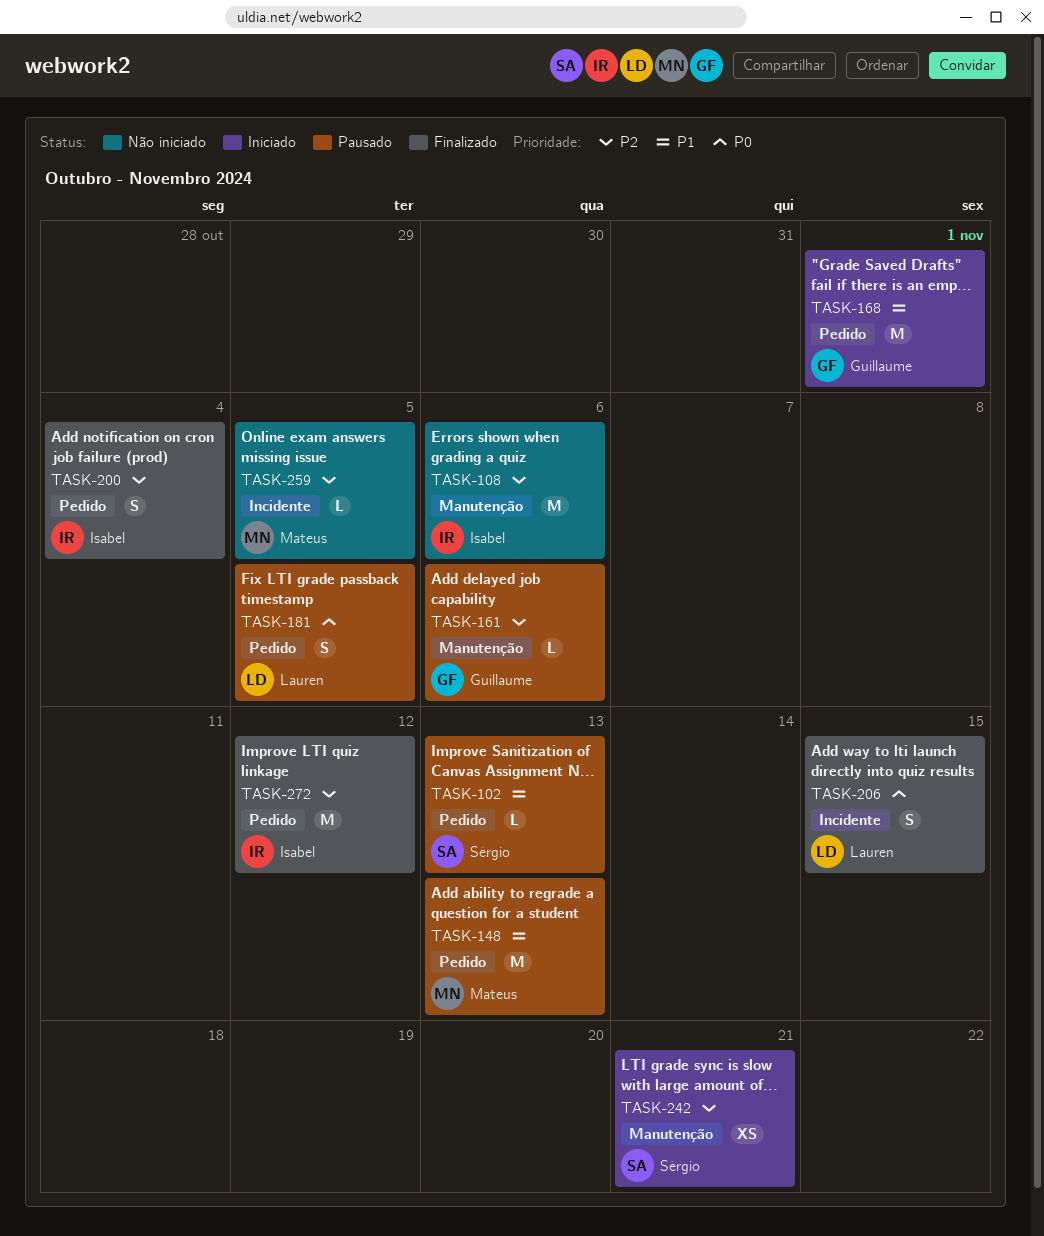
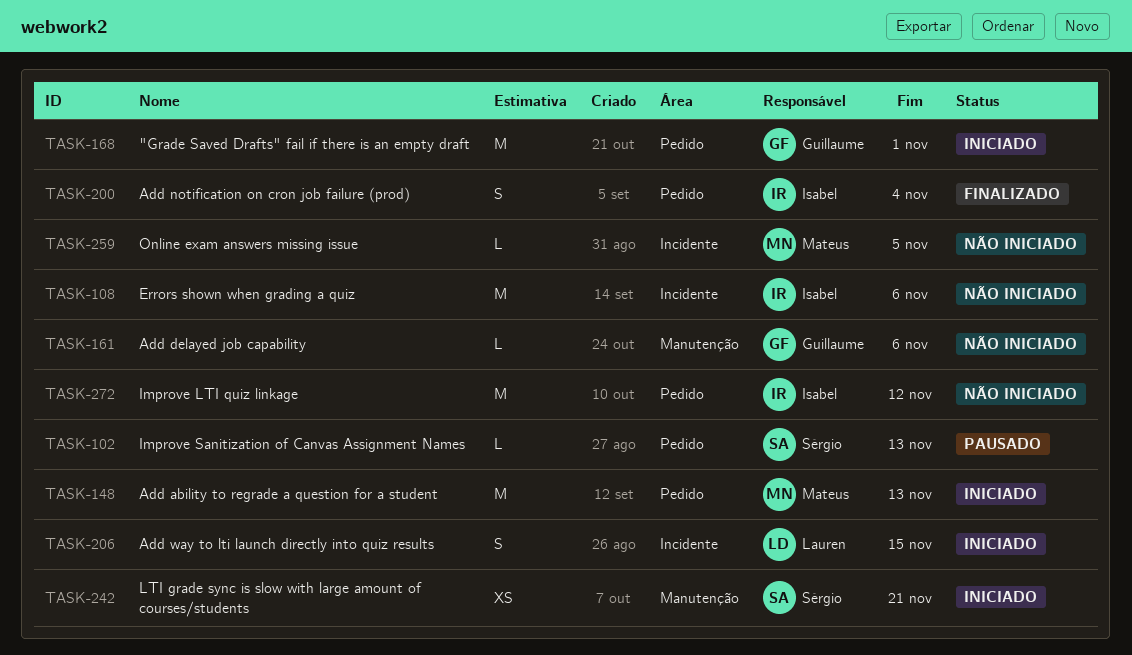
TASK-108, label: Manutenção -> Incidente
TASK-148, status: Pausado -> Iniciado
TASK-161, status: Pausado -> Não iniciado
TASK-181: present -> none
TASK-206, status: Finalizado -> Iniciado
TASK-272, status: Finalizado -> Não iniciado

